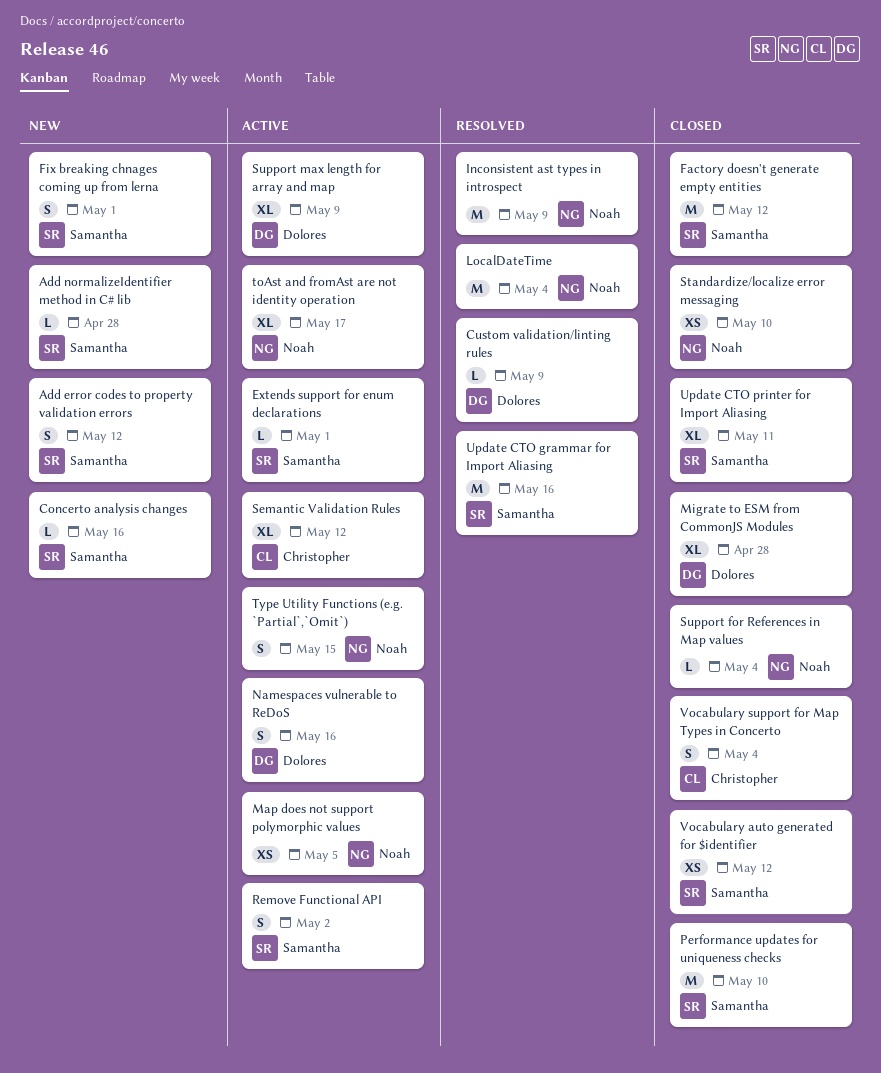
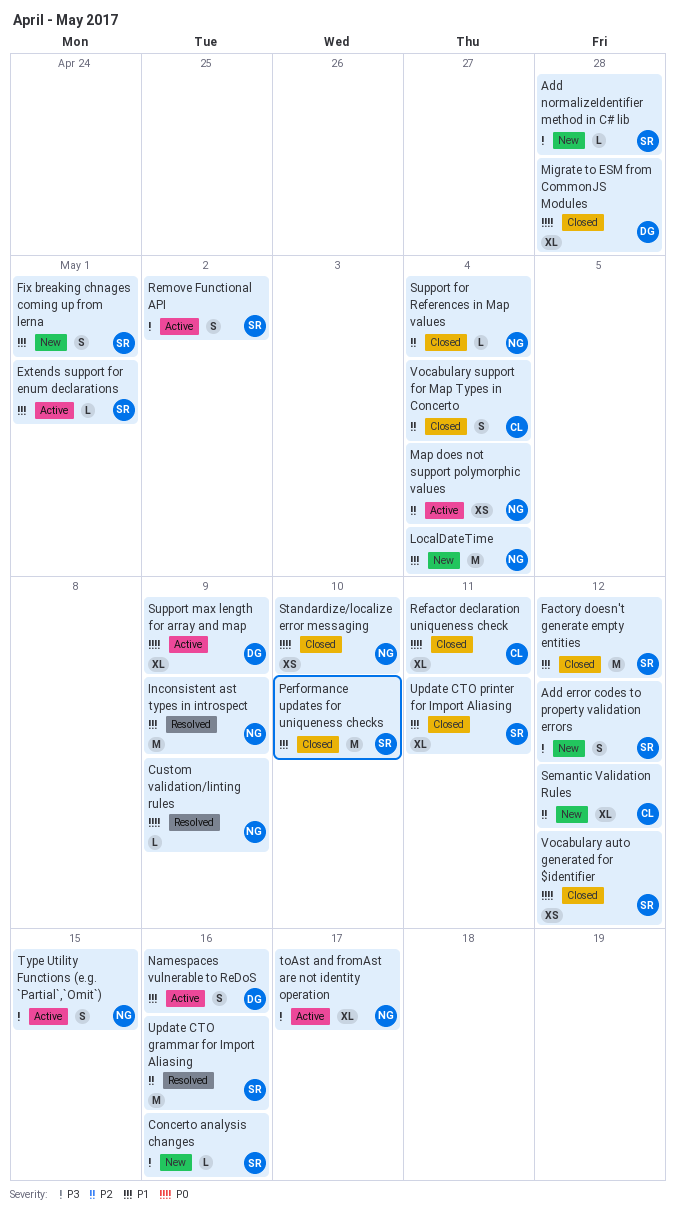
Custom validation/linting rules, owner: Dolores -> Noah
LocalDateTime, status: Resolved -> New
Map does not support polymorphic values, due: May 5 -> May 4
Refactor declaration uniqueness check: none -> present
Semantic Validation Rules, status: Active -> New

